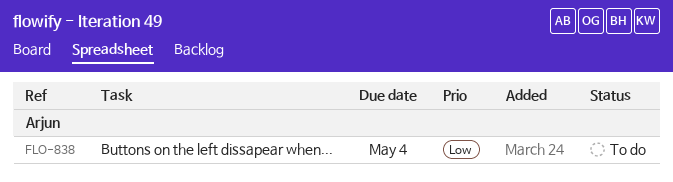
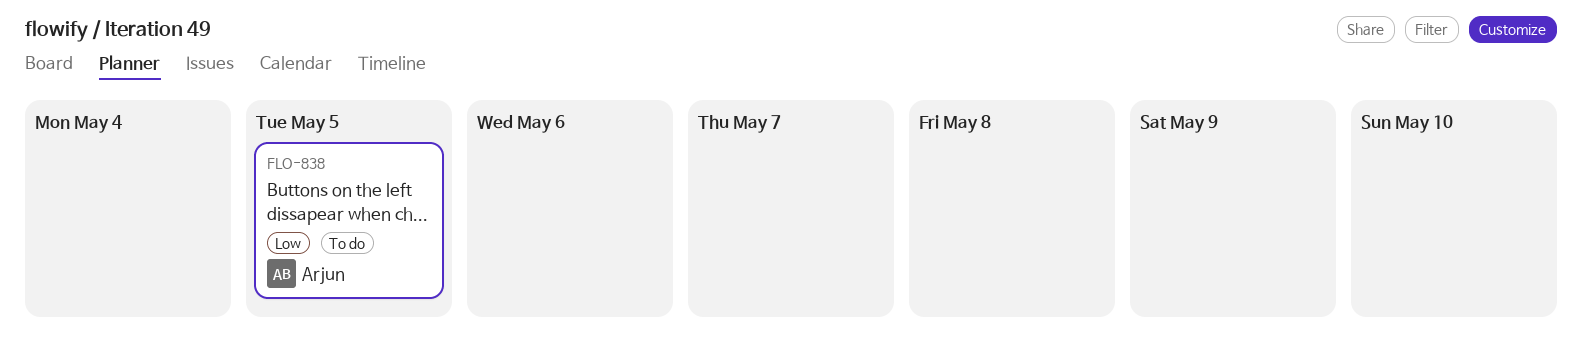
FLO-838, due: May 4 -> May 5

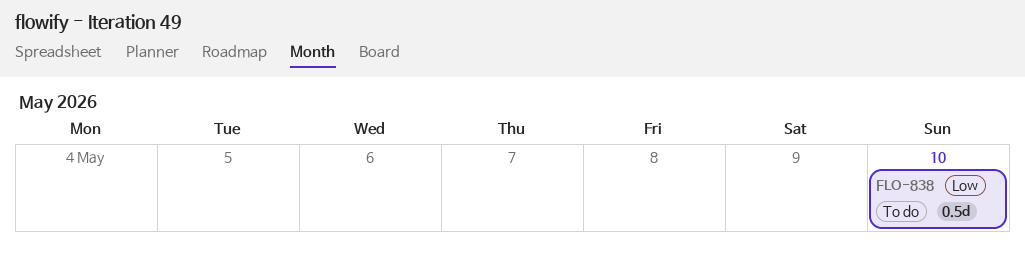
FLO-838, due: May 5 -> May 10

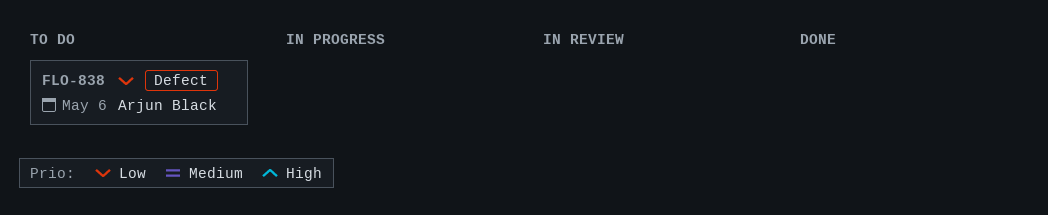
FLO-838, due: May 10 -> May 6

